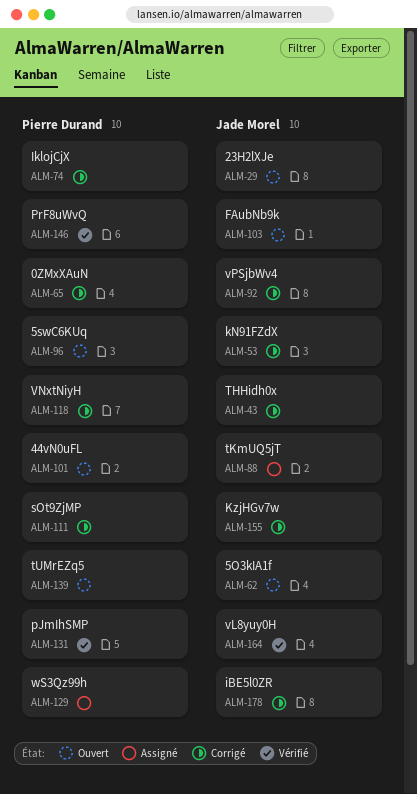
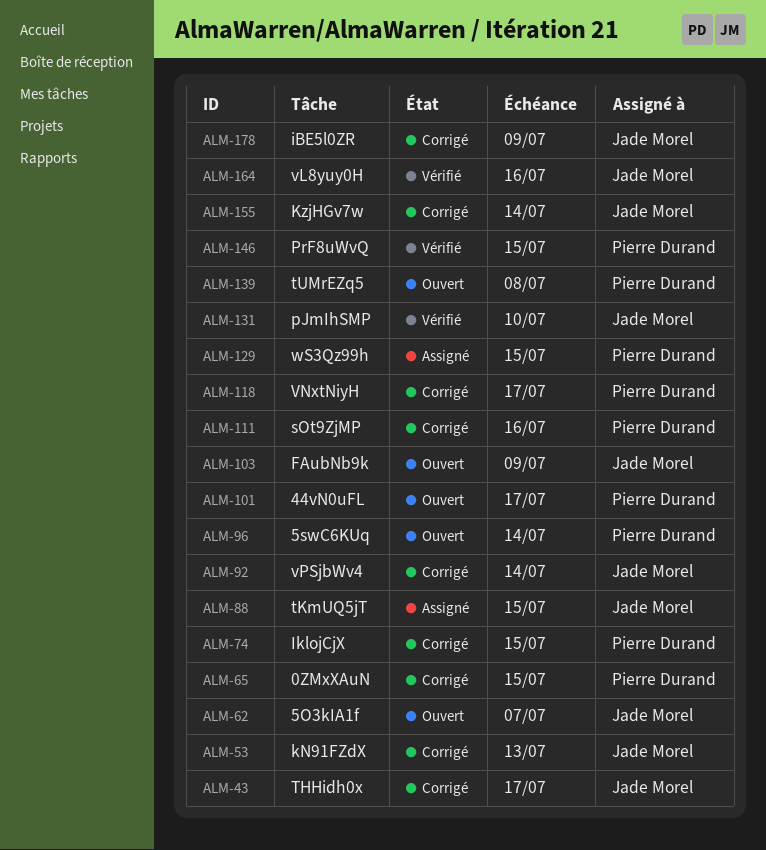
ALM-29: present -> none
ALM-131, owner: Pierre Durand -> Jade Morel

